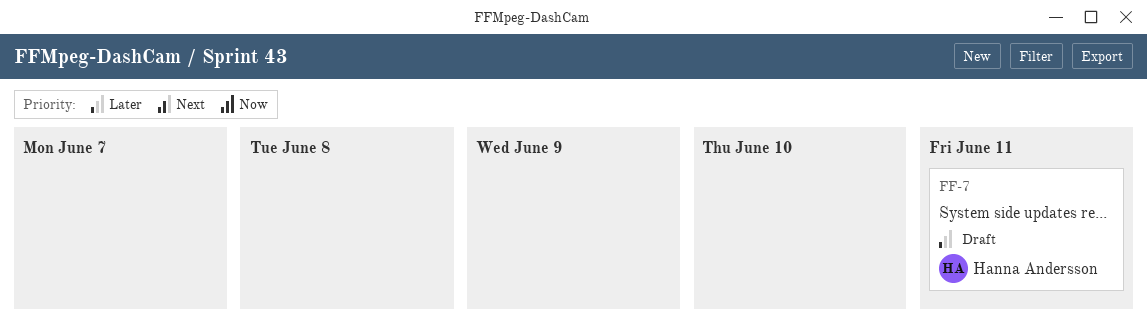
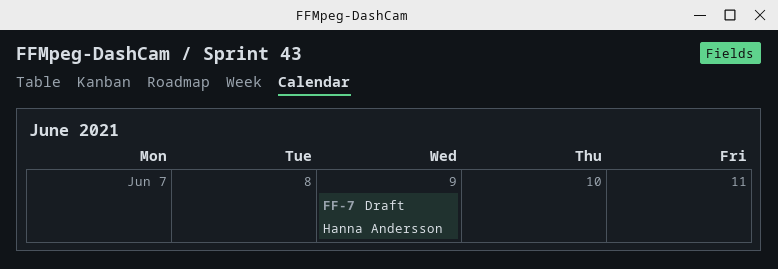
FF-7, due: Jun 11 -> Jun 9

